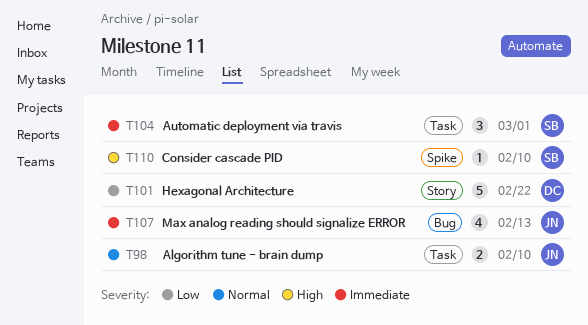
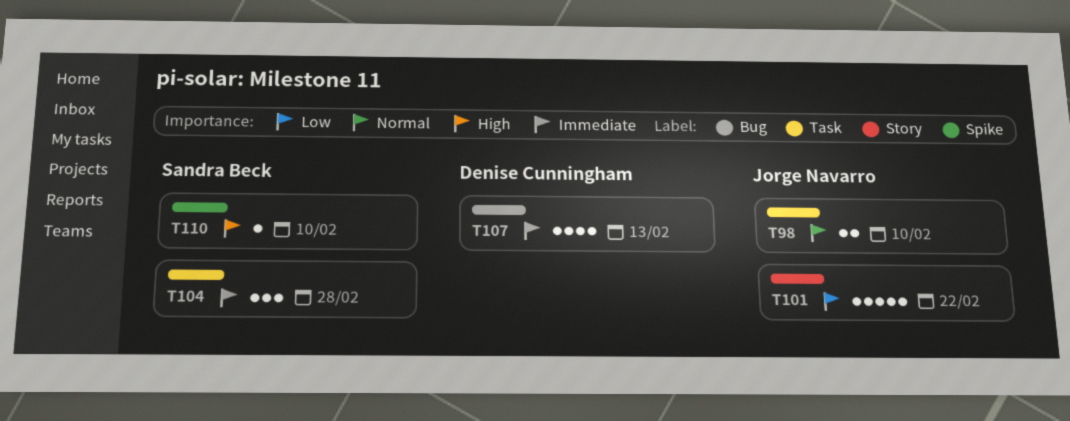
T101, owner: Denise Cunningham -> Jorge Navarro
T104, due: Mar 1 -> Feb 28
T107, owner: Jorge Navarro -> Denise Cunningham

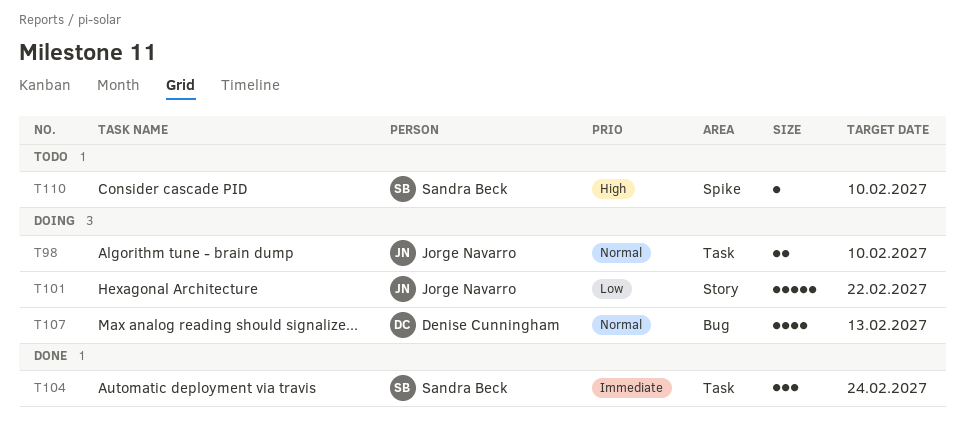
T104, due: Feb 28 -> Feb 24
T107, priority: Immediate -> Normal

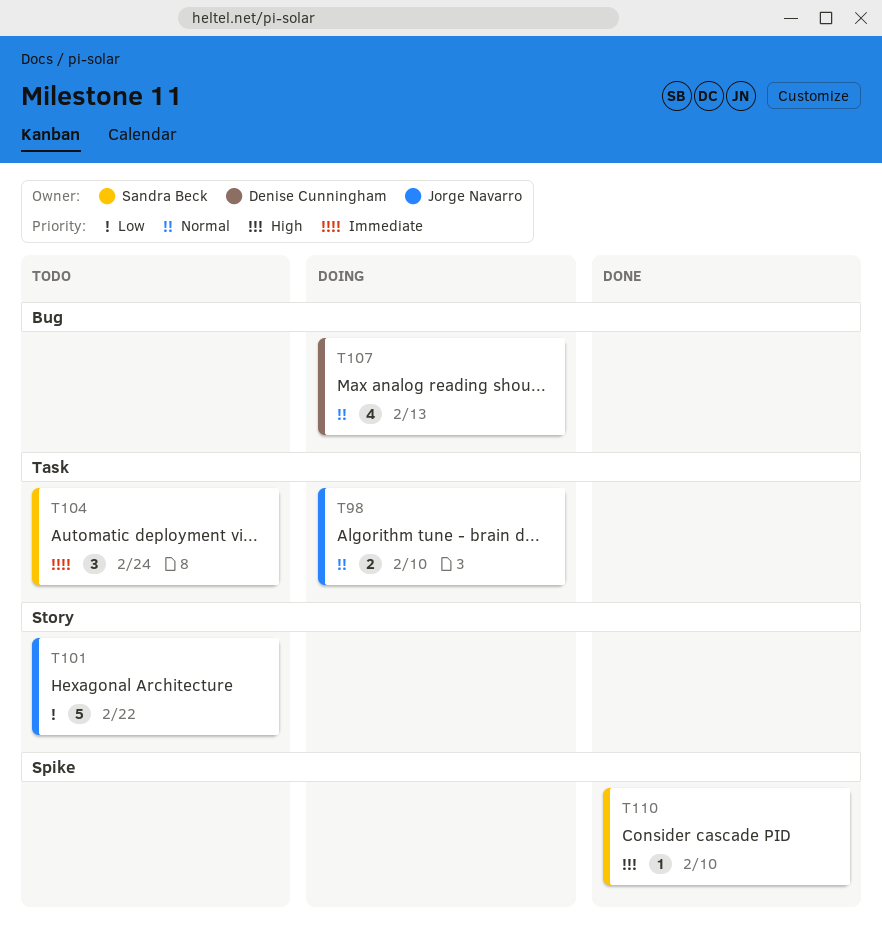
T101, status: Doing -> Todo
T104, status: Done -> Todo
T110, status: Todo -> Done

